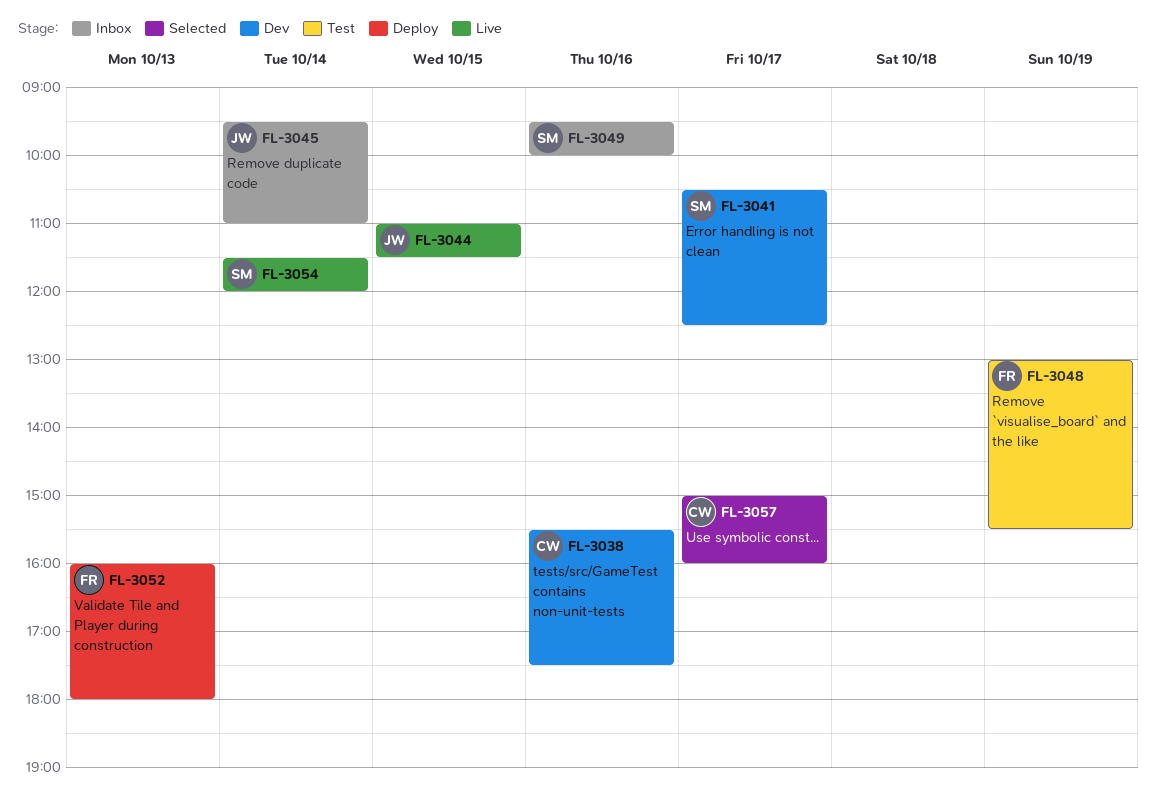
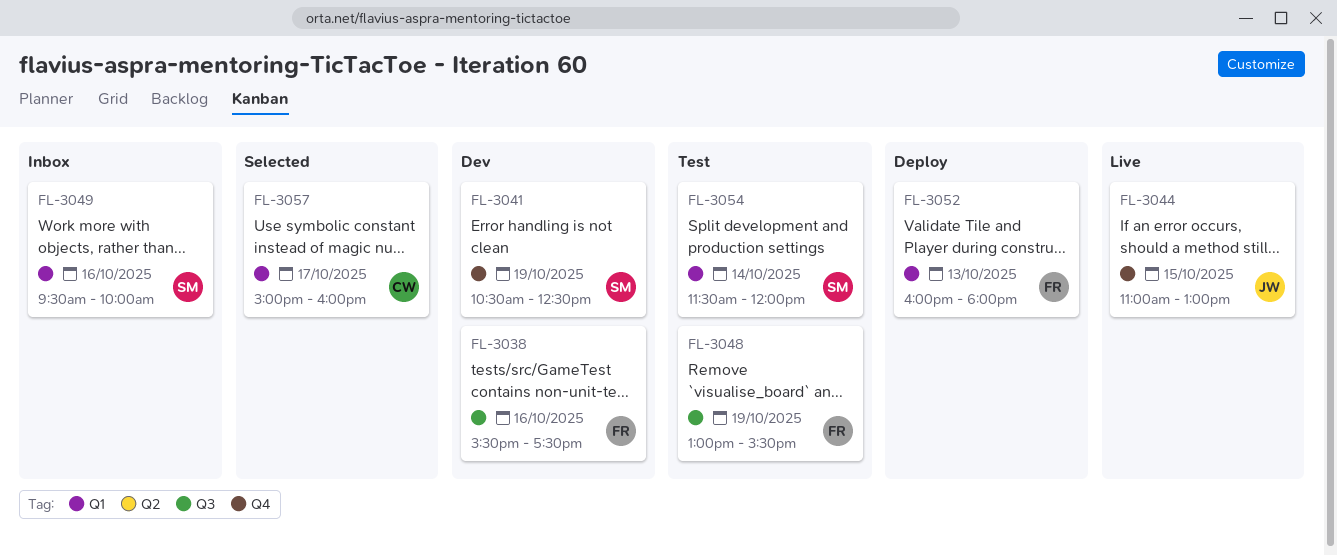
FL-3038, owner: CW -> FR
FL-3041, day: Oct 17 -> Oct 19
FL-3044, ends: 11:30 -> 13:00
FL-3045: present -> none
FL-3054, status: Live -> Test

